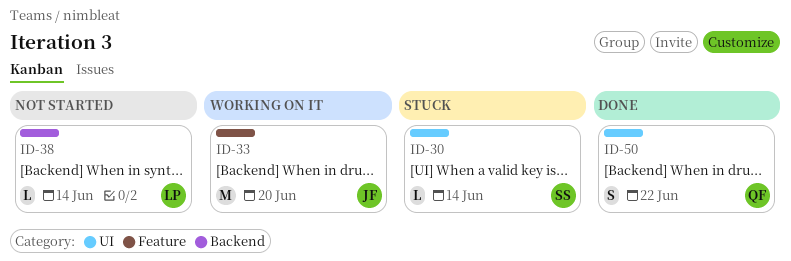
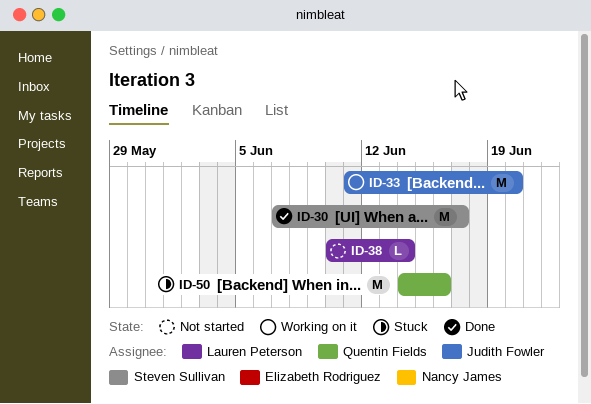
ID-30, status: Stuck -> Done
ID-30, estimate: L -> M
ID-30, due: Jun 14 -> Jun 17
ID-50, status: Done -> Stuck
ID-50, estimate: S -> M
ID-50, due: Jun 22 -> Jun 16

